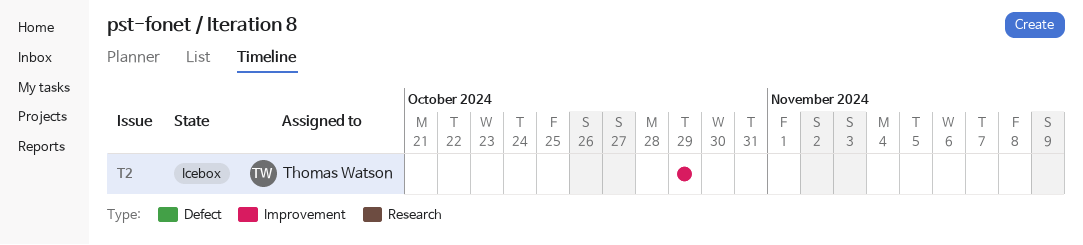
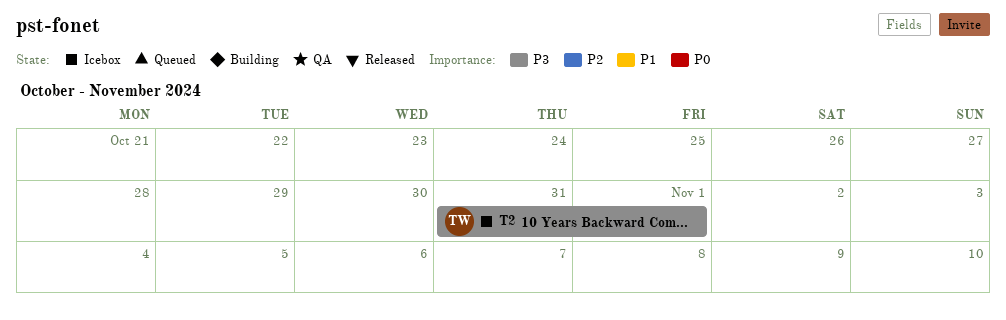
T2, start: Oct 29 -> Oct 31
T2, due: Oct 29 -> Nov 1

